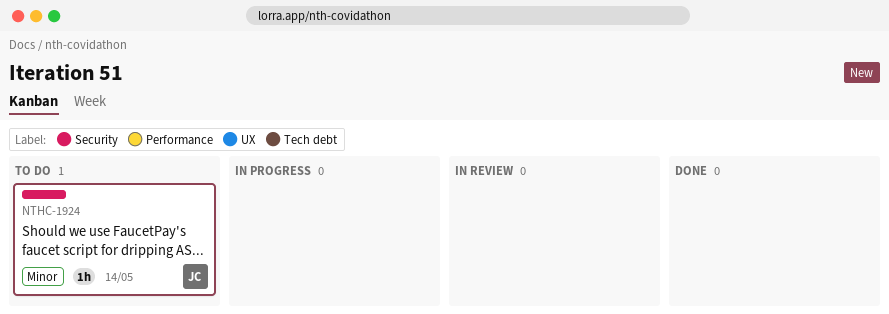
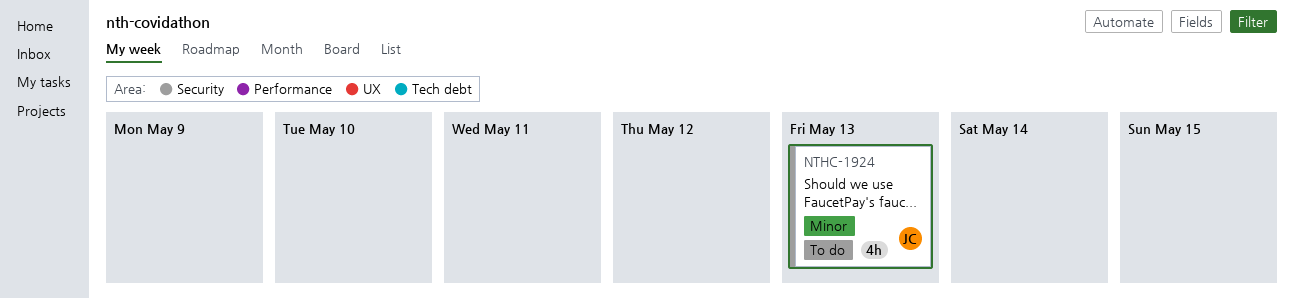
NTHC-1924, estimate: 1h -> 4h
NTHC-1924, due: May 14 -> May 13

